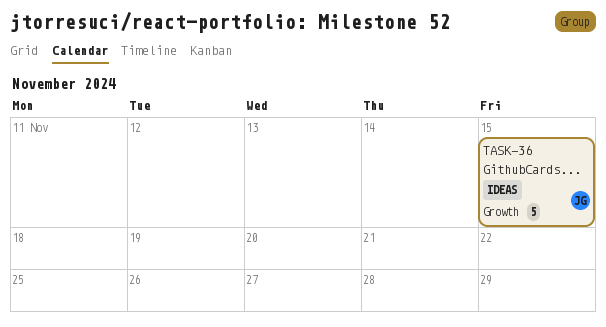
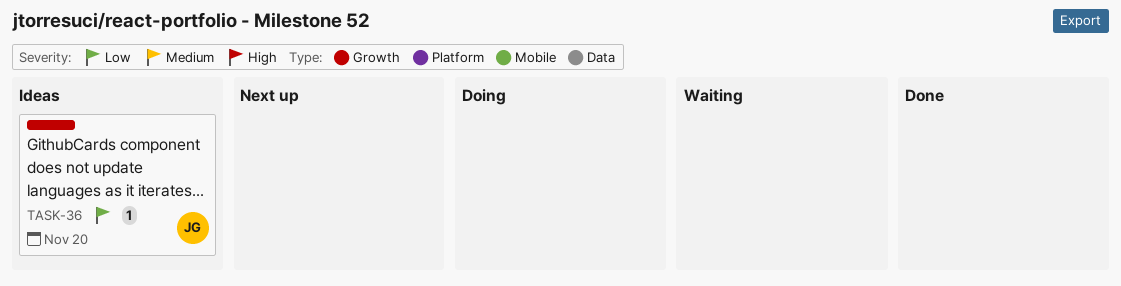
TASK-36, estimate: 5 -> 1
TASK-36, due: Nov 15 -> Nov 20

